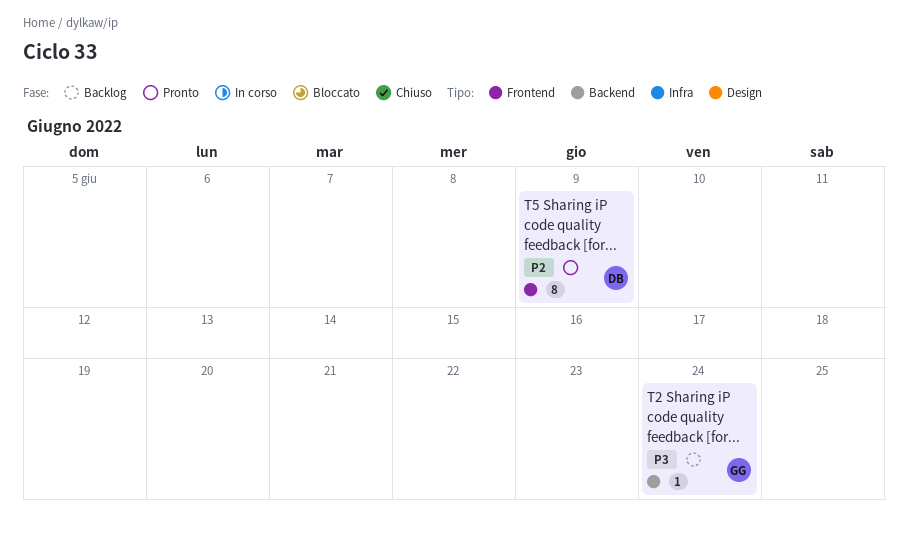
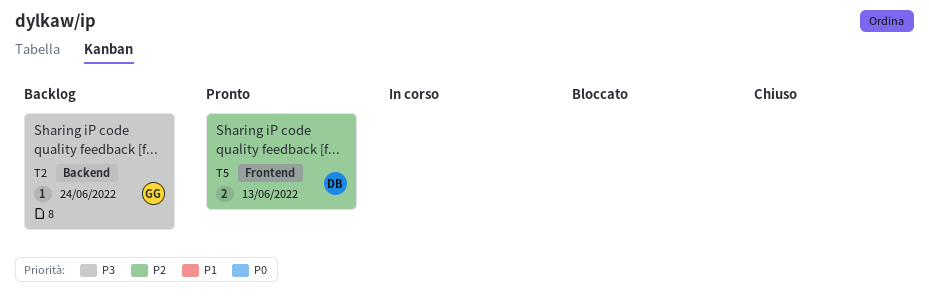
T5, estimate: 8 -> 2
T5, due: Jun 9 -> Jun 13

